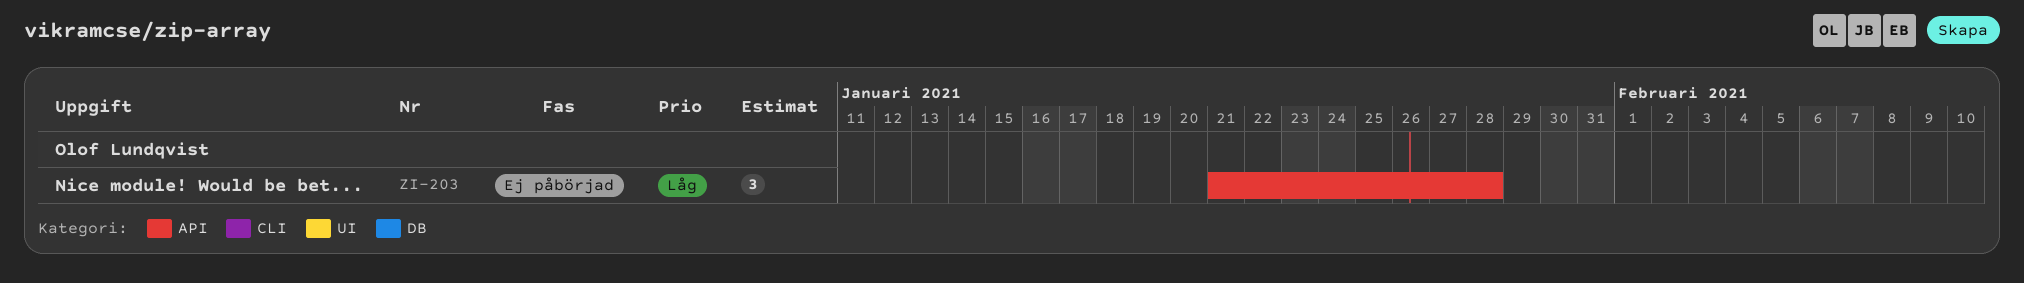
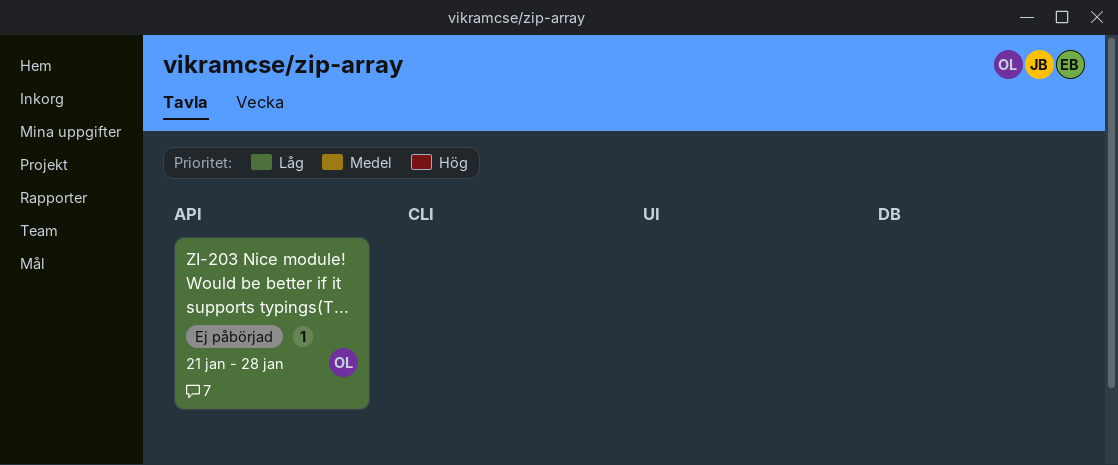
ZI-203, estimate: 3 -> 1

